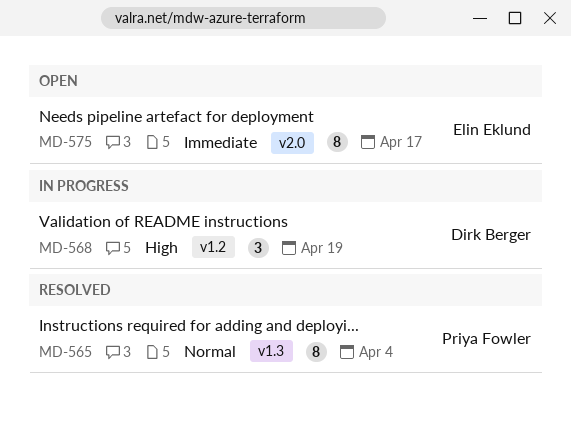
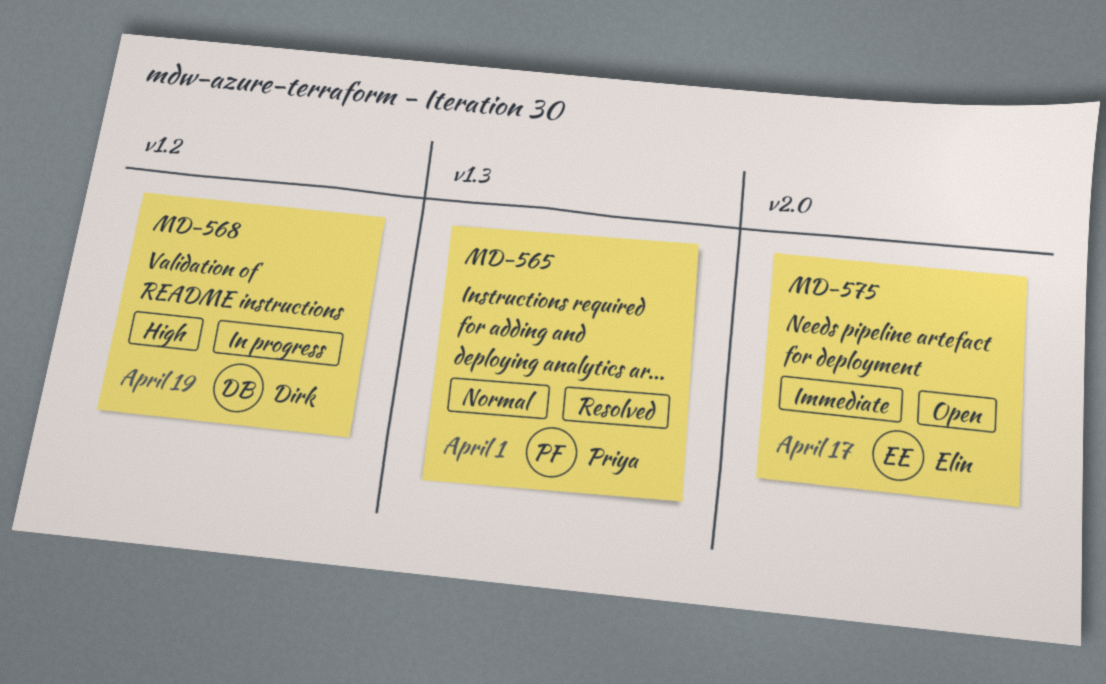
MD-565, due: Apr 4 -> Apr 1

